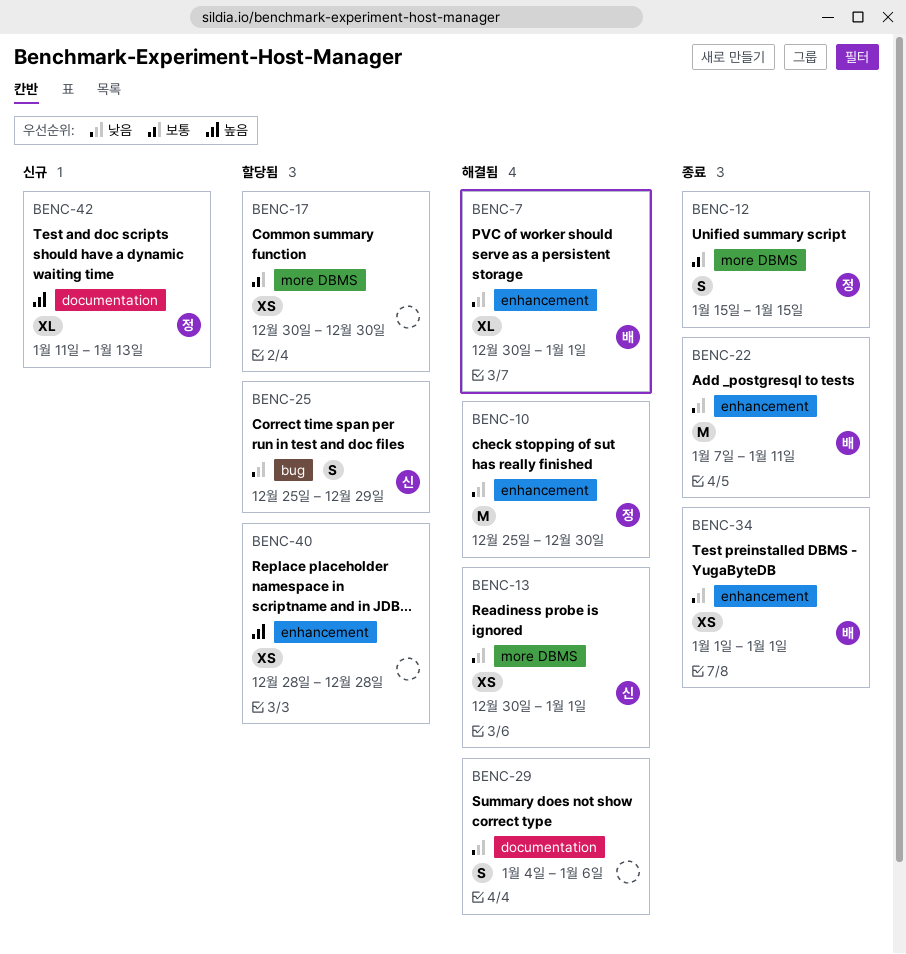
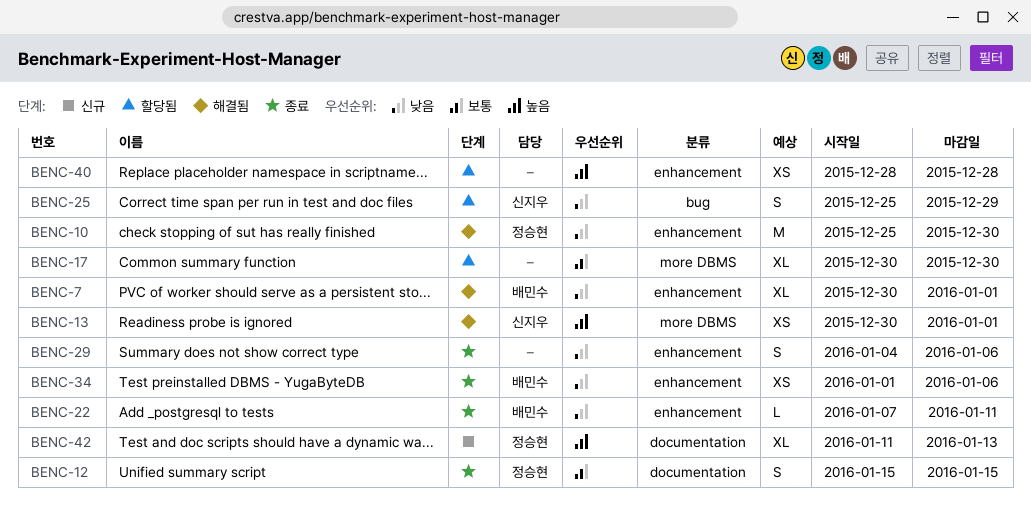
BENC-12, label: more DBMS -> documentation
BENC-13, priority: 낮음 -> 높음
BENC-17, estimate: XS -> XL
BENC-22, estimate: M -> L
BENC-29, status: 해결됨 -> 종료
BENC-29, label: documentation -> enhancement
BENC-34, due: Jan 1 -> Jan 6

